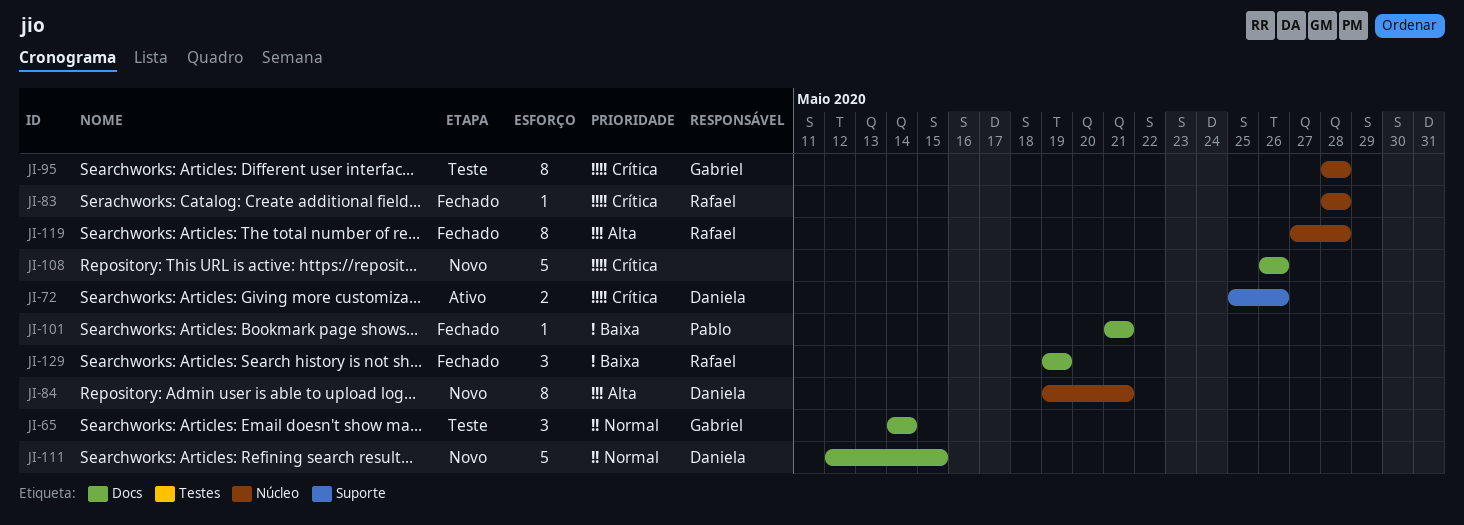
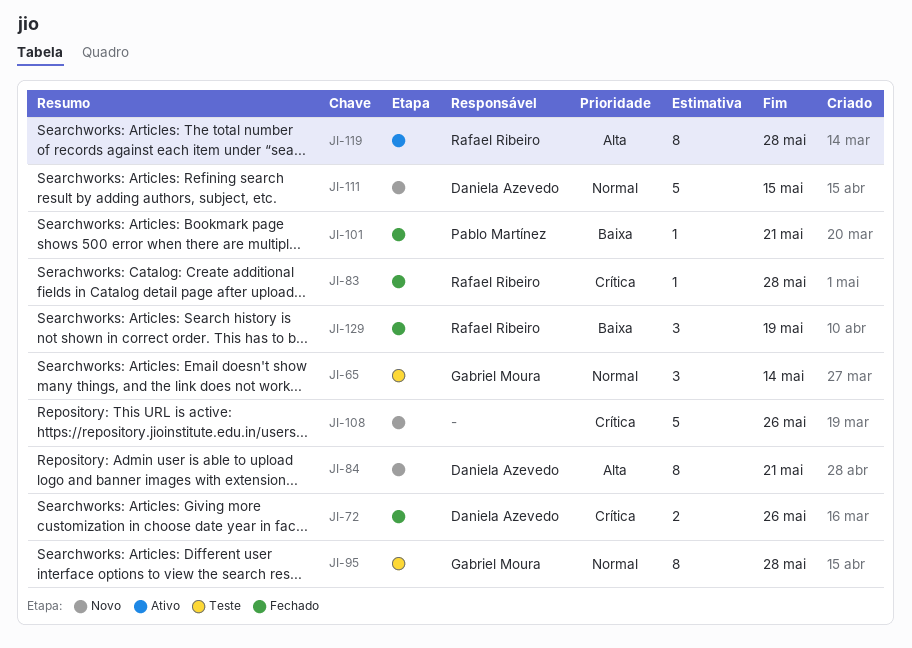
JI-72, status: Ativo -> Fechado
JI-95, priority: Crítica -> Normal
JI-119, status: Fechado -> Ativo

